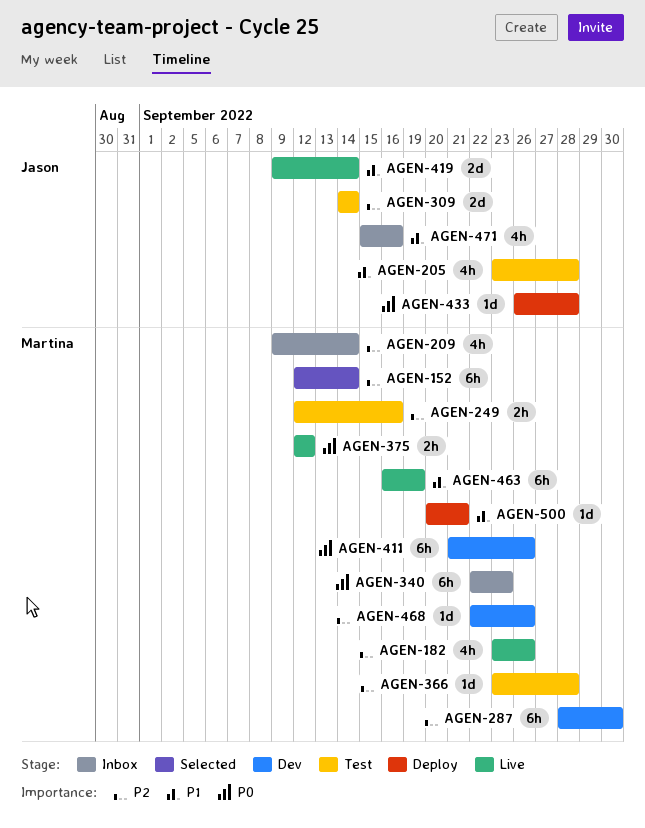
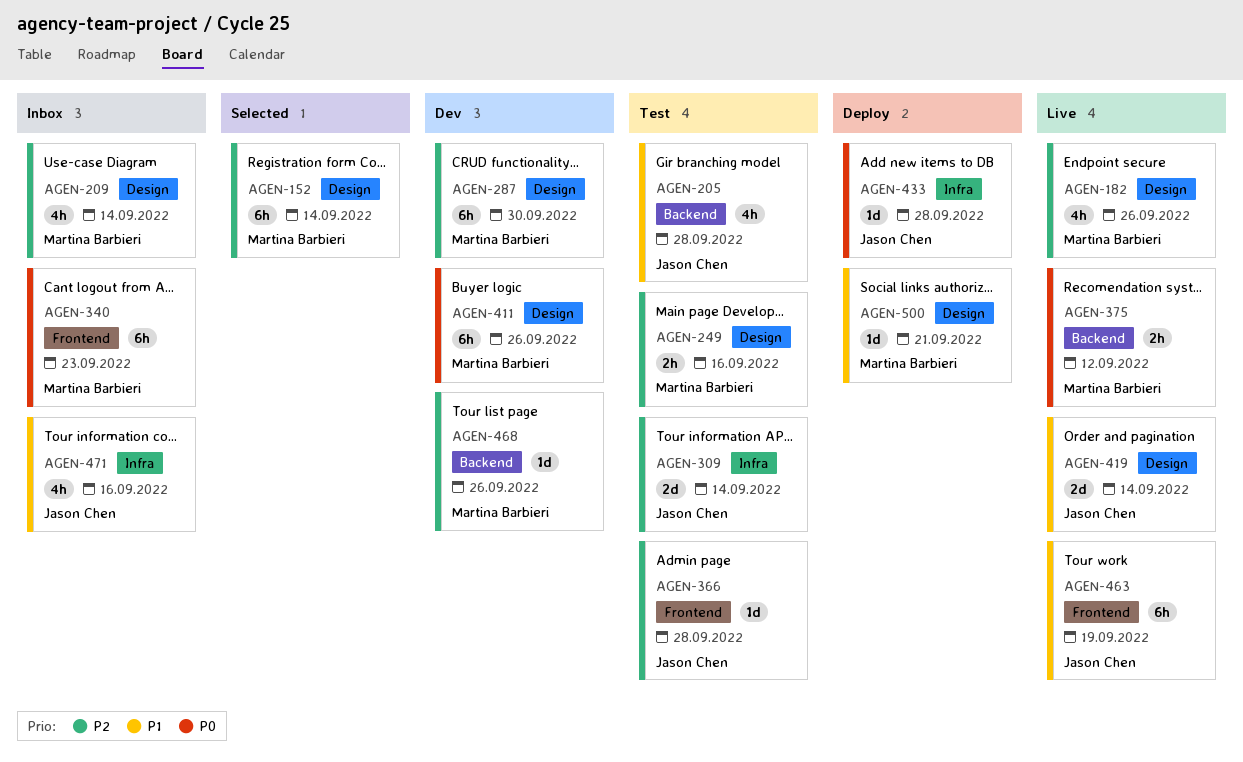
AGEN-366, owner: Martina Barbieri -> Jason Chen
AGEN-463, owner: Martina Barbieri -> Jason Chen

